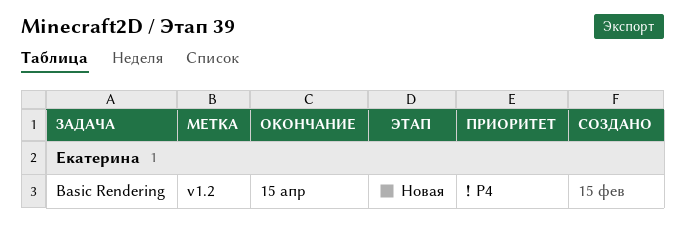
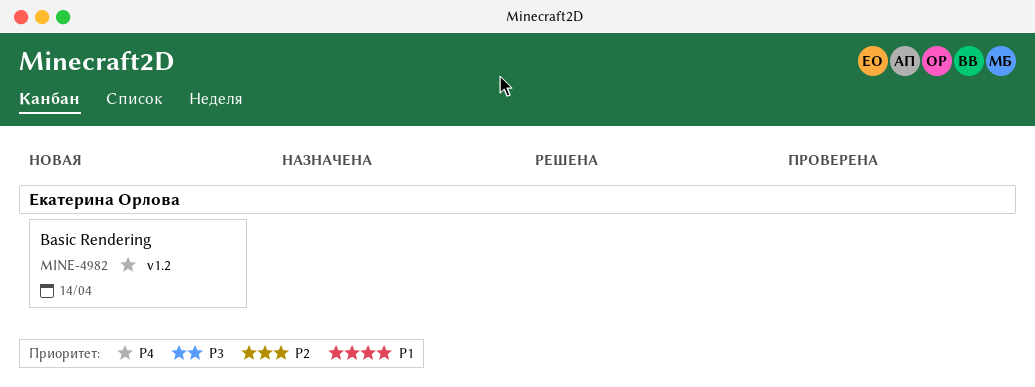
Basic Rendering, due: Apr 15 -> Apr 14

